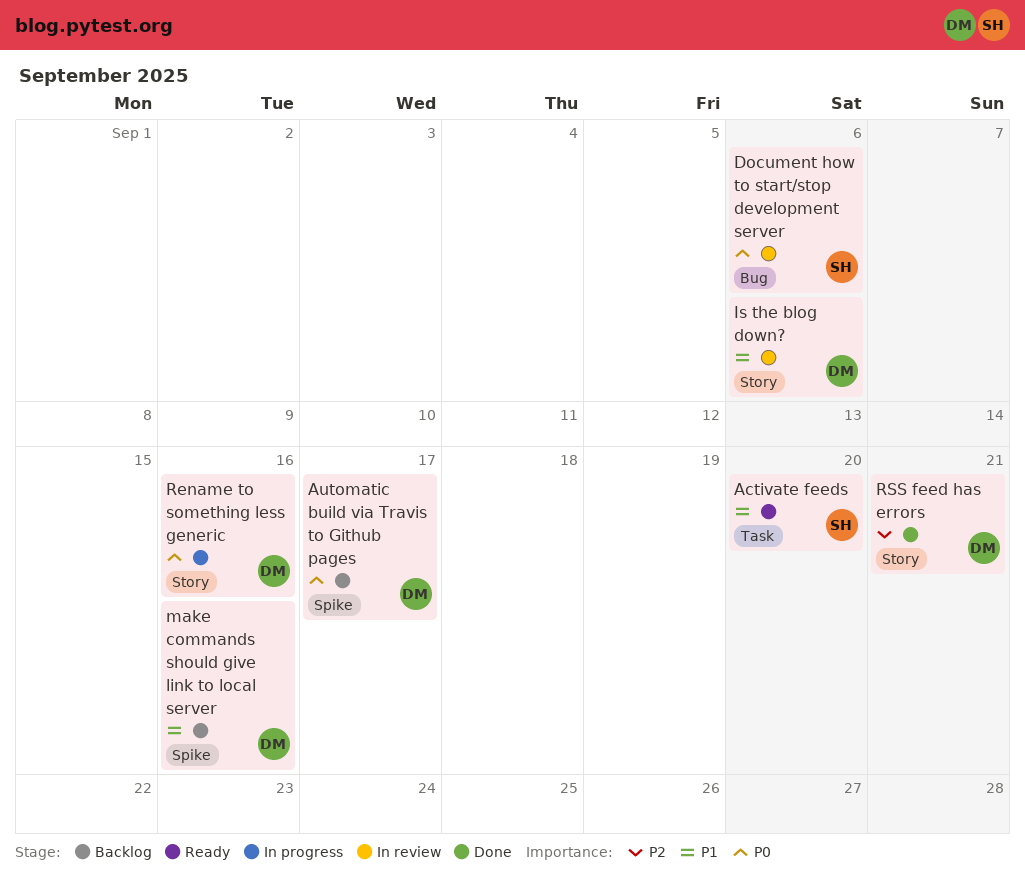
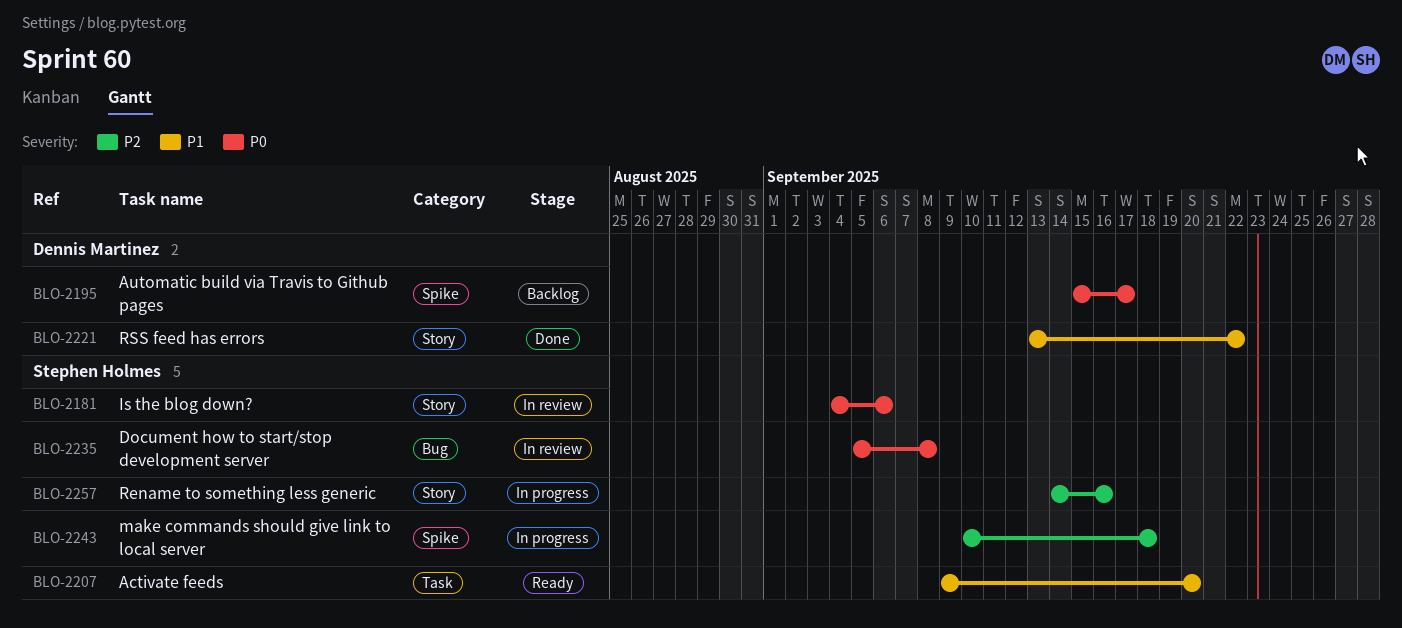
Document how to start/stop development server, due: Sep 6 -> Sep 8
Is the blog down?, owner: Dennis Martinez -> Stephen Holmes
Is the blog down?, priority: P1 -> P0
make commands should give link to local server, status: Backlog -> In progress
make commands should give link to local server, owner: Dennis Martinez -> Stephen Holmes
make commands should give link to local server, priority: P1 -> P2
make commands should give link to local server, due: Sep 16 -> Sep 18
Rename to something less generic, owner: Dennis Martinez -> Stephen Holmes
Rename to something less generic, priority: P0 -> P2
RSS feed has errors, priority: P2 -> P1
RSS feed has errors, due: Sep 21 -> Sep 22

